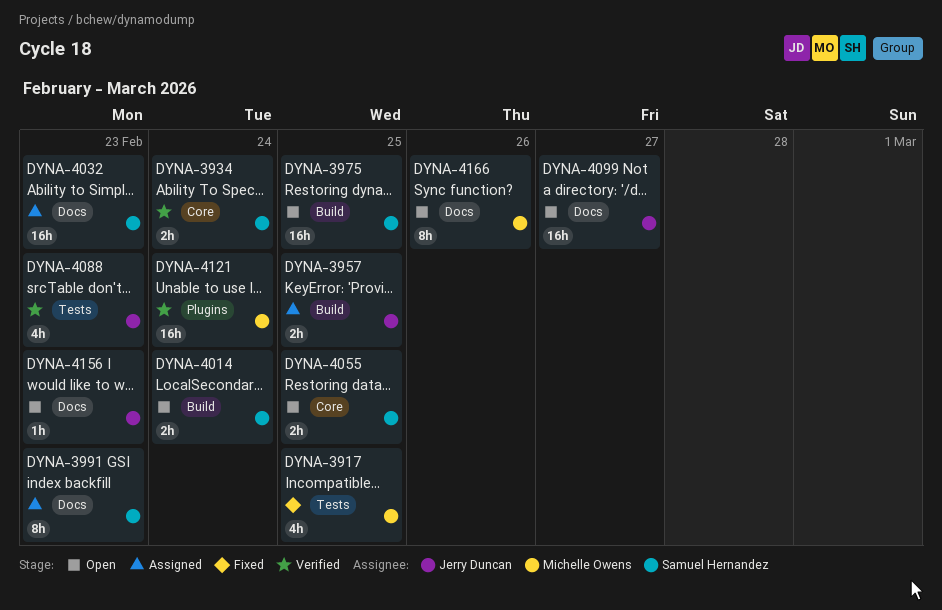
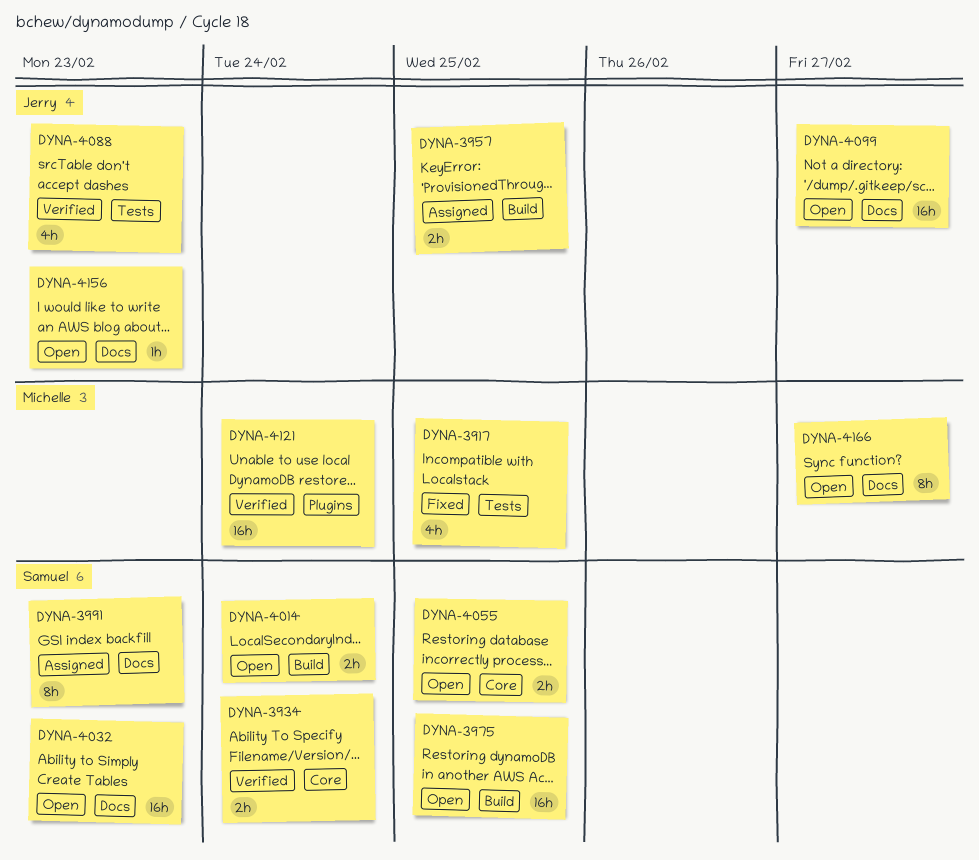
DYNA-4032, status: Assigned -> Open
DYNA-4166, due: Feb 26 -> Feb 27

